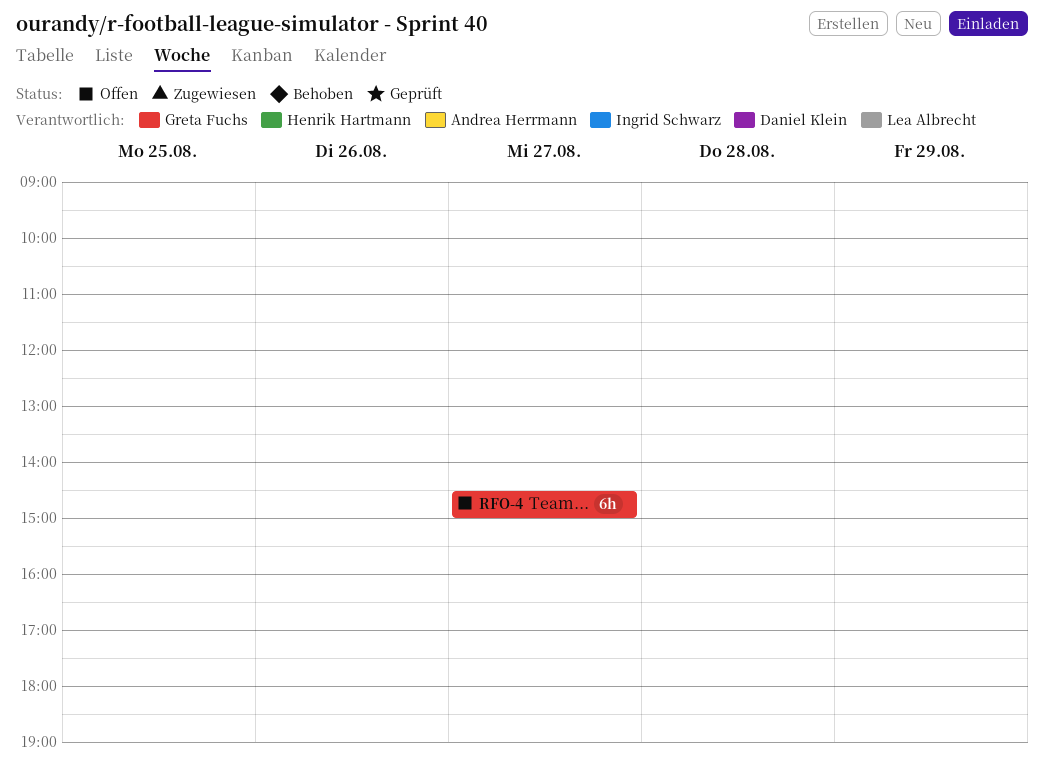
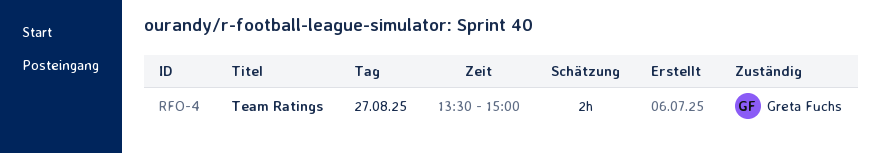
RFO-4, estimate: 6h -> 2h
RFO-4, begins: 14:30 -> 13:30

